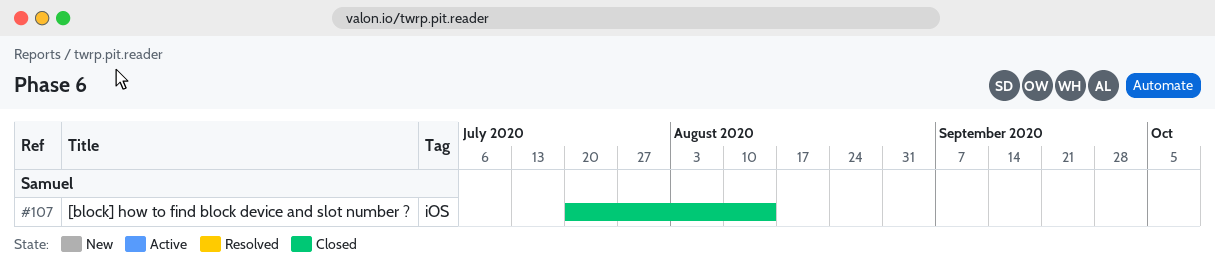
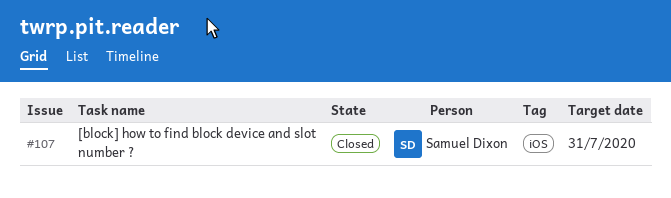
#107, due: Aug 14 -> Jul 31

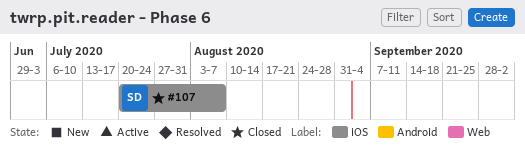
#107, due: Jul 31 -> Aug 7

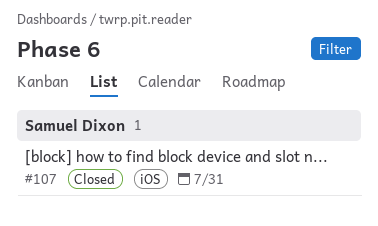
#107, due: Aug 7 -> Jul 31

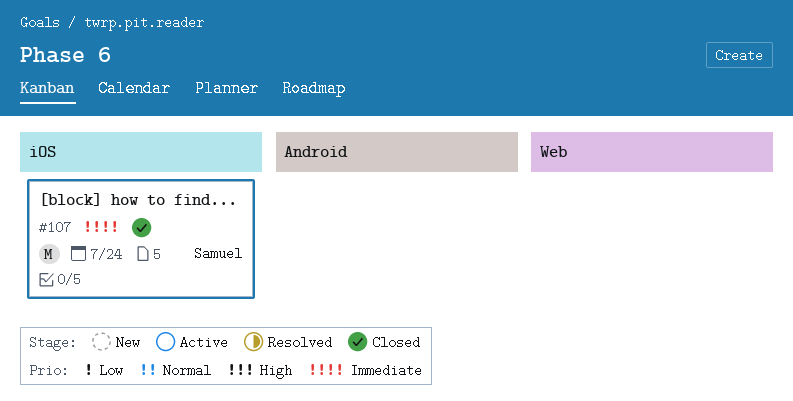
#107, due: Jul 31 -> Jul 24

